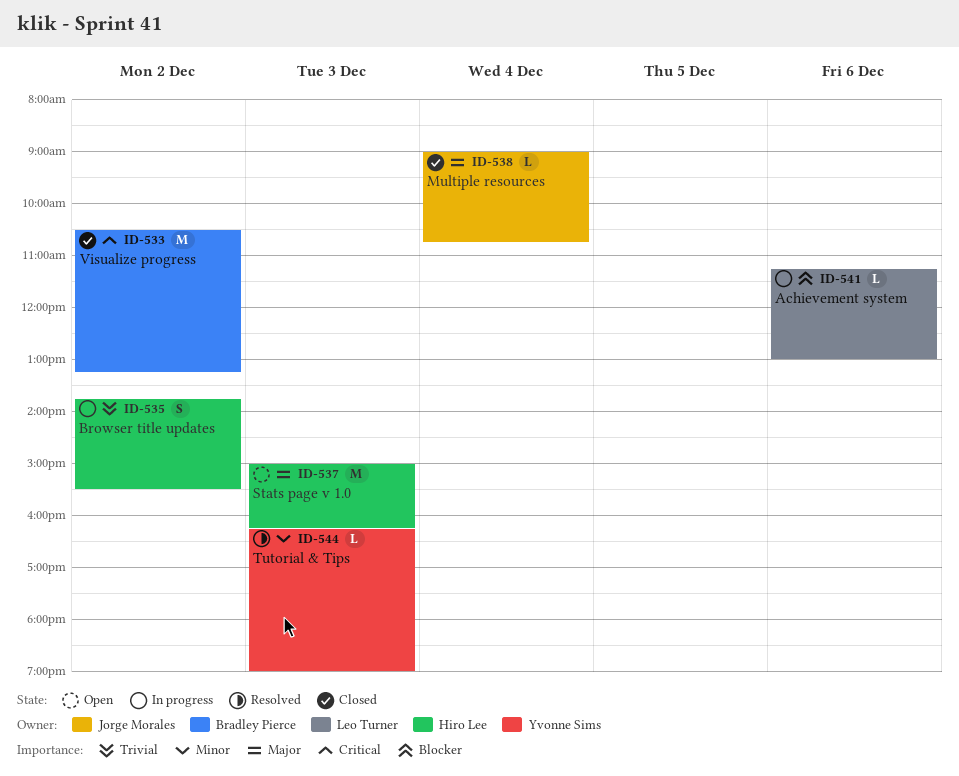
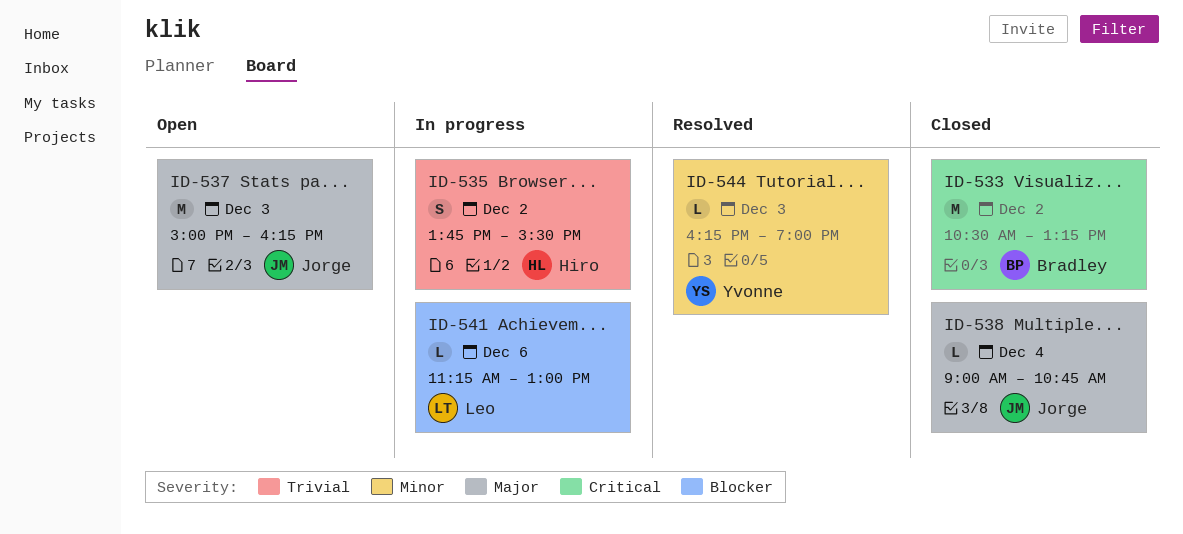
ID-537, owner: Hiro Lee -> Jorge Morales

